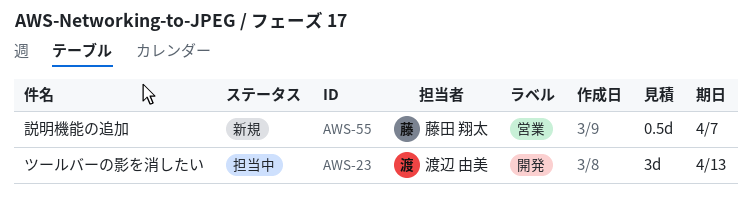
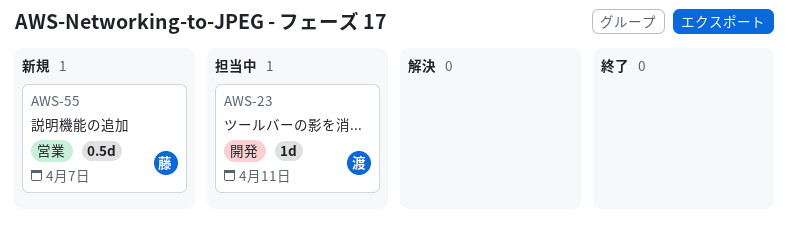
AWS-23, estimate: 3d -> 1d
AWS-23, due: Apr 13 -> Apr 11

